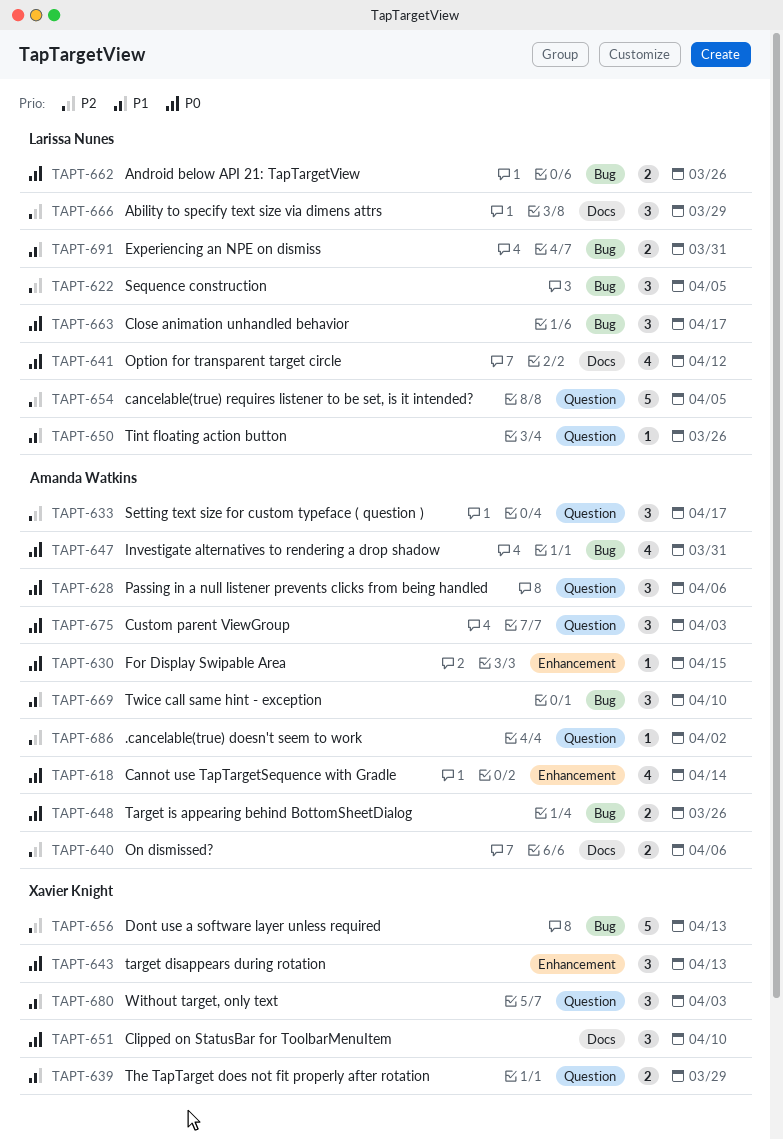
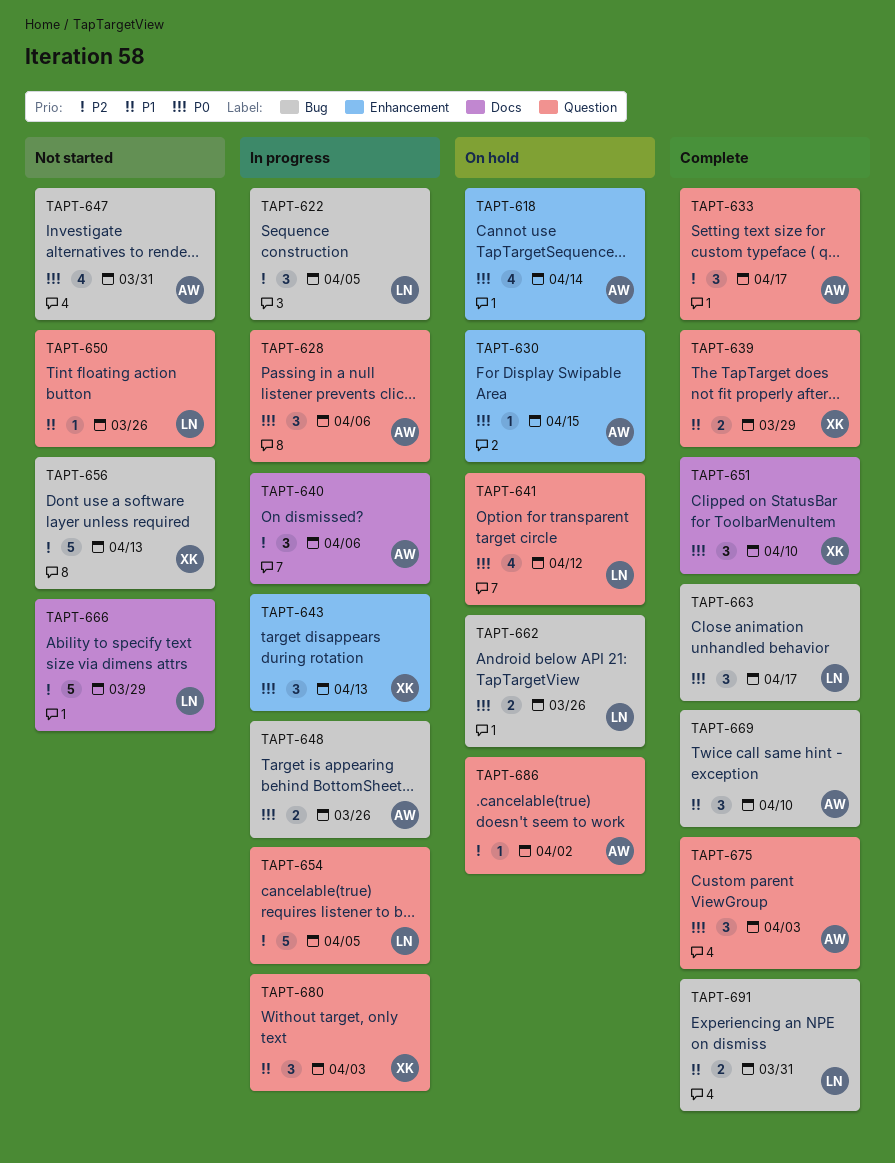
TAPT-640, estimate: 2 -> 3
TAPT-641, label: Docs -> Question
TAPT-666, estimate: 3 -> 5

